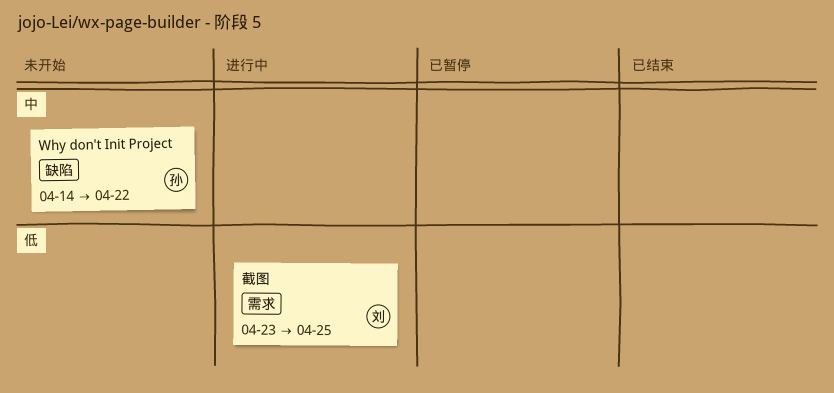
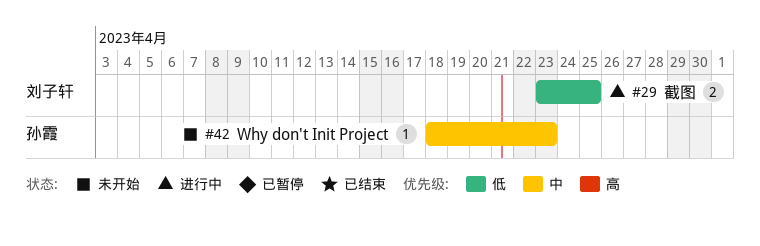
Why don't Init Project, start: Apr 14 -> Apr 18
Why don't Init Project, due: Apr 22 -> Apr 23

